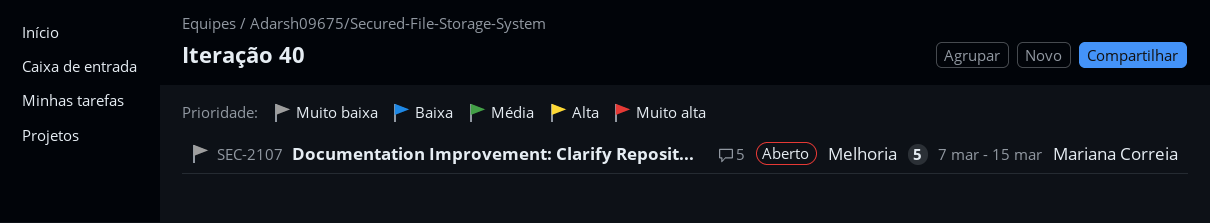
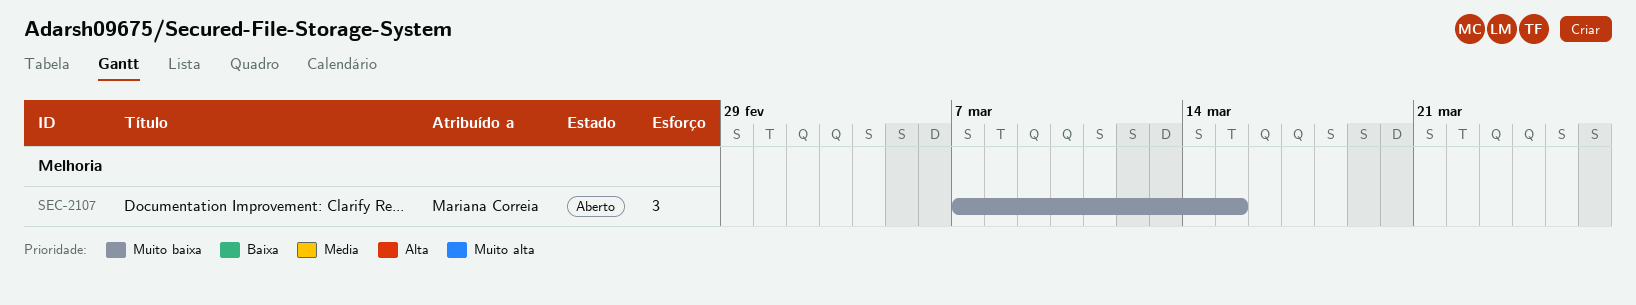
SEC-2107, estimate: 5 -> 3

